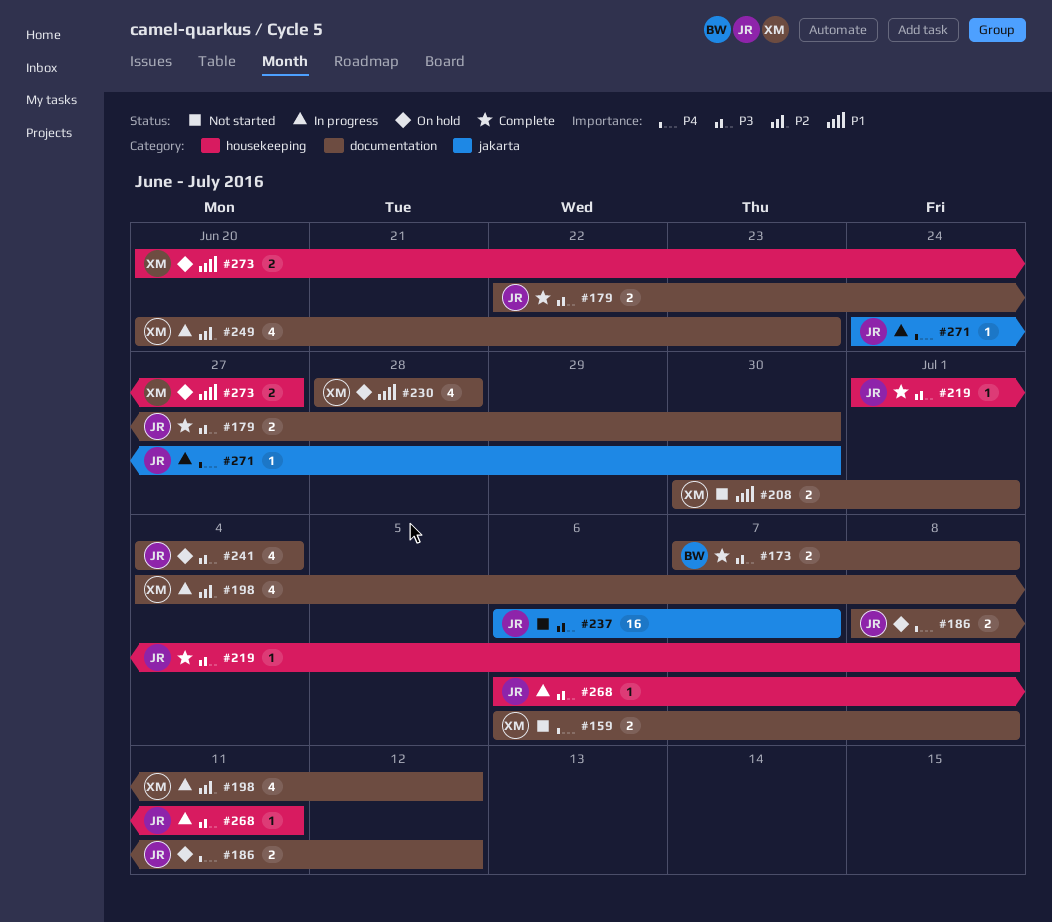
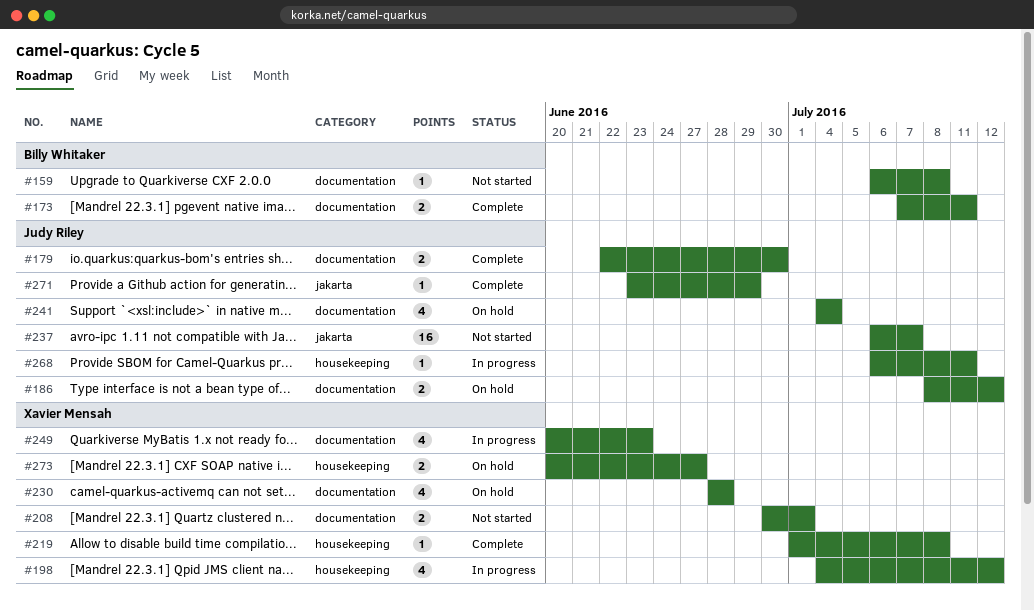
#159, owner: Xavier Mensah -> Billy Whitaker
#159, estimate: 2 -> 1
#173, due: Jul 8 -> Jul 11
#198, label: documentation -> housekeeping
#219, owner: Judy Riley -> Xavier Mensah
#271, status: In progress -> Complete
#271, start: Jun 24 -> Jun 23
#271, due: Jun 30 -> Jun 29

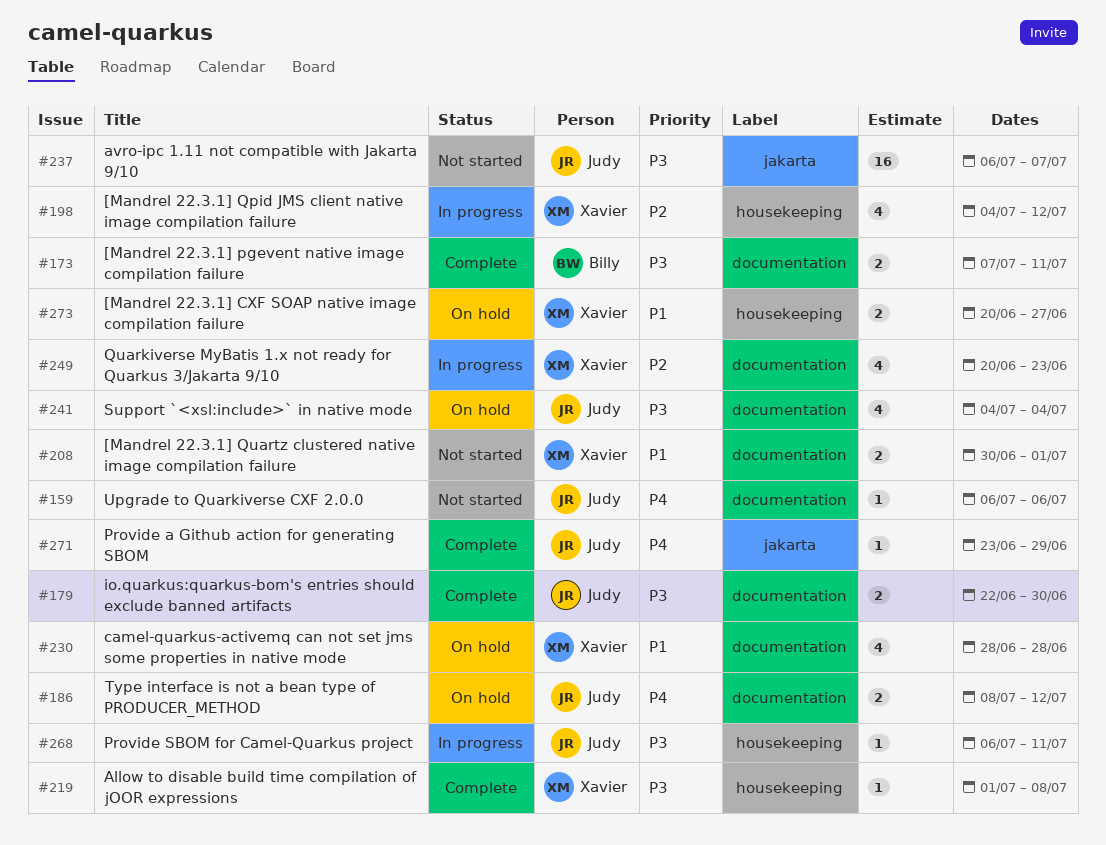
#159, owner: Billy Whitaker -> Judy Riley
#159, due: Jul 8 -> Jul 6

